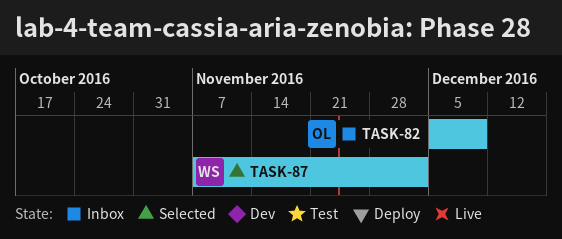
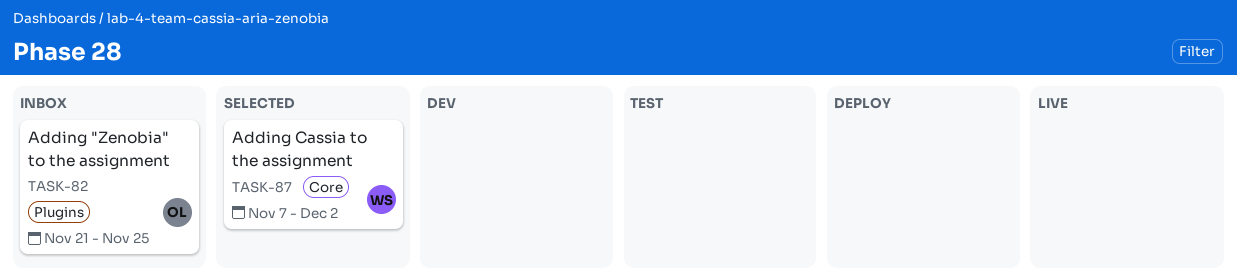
TASK-82, start: Dec 5 -> Nov 21
TASK-82, due: Dec 9 -> Nov 25

